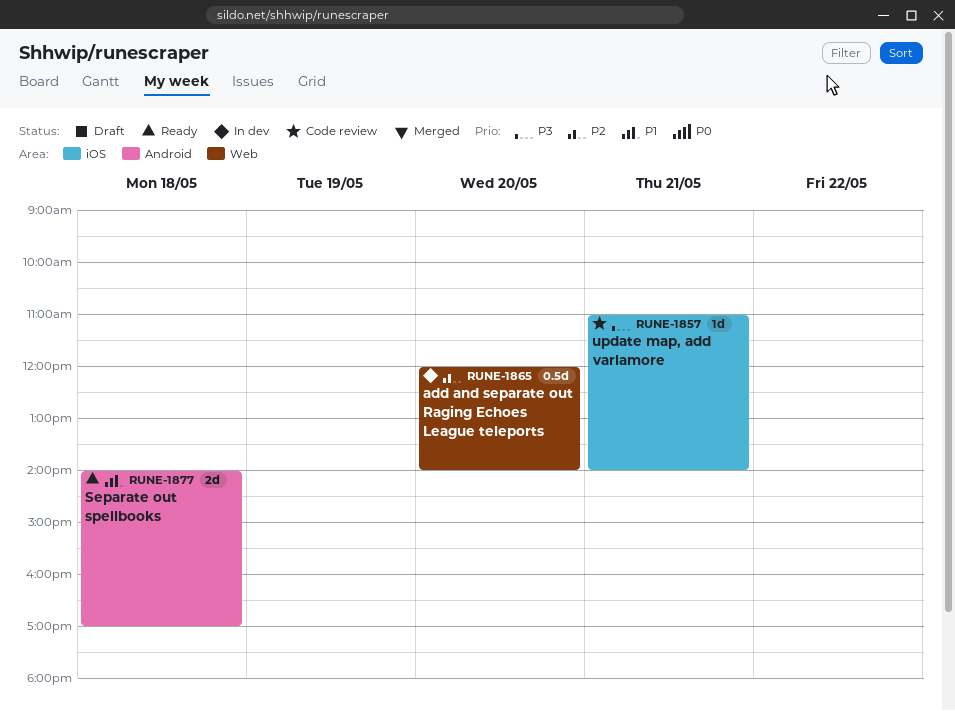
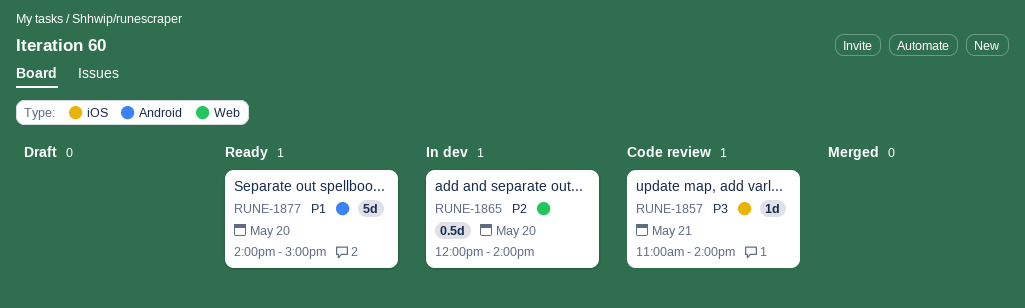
RUNE-1877, estimate: 2d -> 5d
RUNE-1877, day: May 18 -> May 20
RUNE-1877, ends: 17:00 -> 15:00

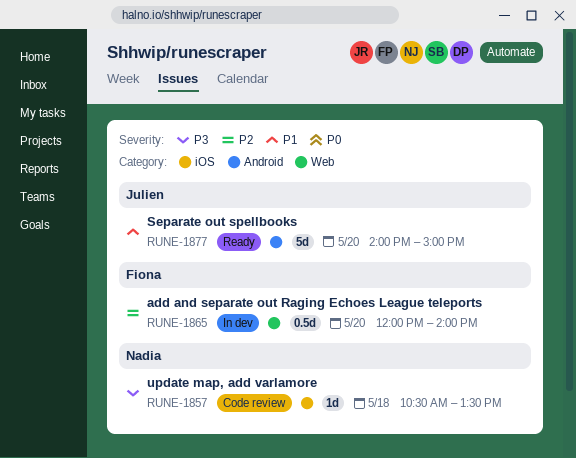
RUNE-1857, day: May 21 -> May 18
RUNE-1857, begins: 11:00 -> 10:30
RUNE-1857, ends: 14:00 -> 13:30

